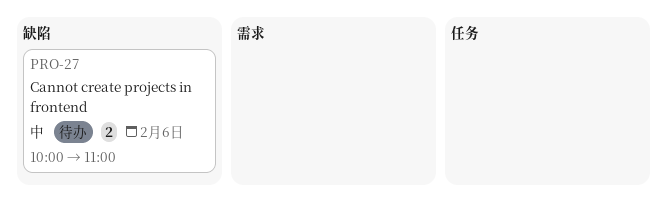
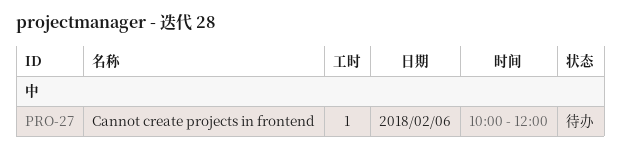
PRO-27, estimate: 2 -> 1
PRO-27, ends: 11:00 -> 12:00

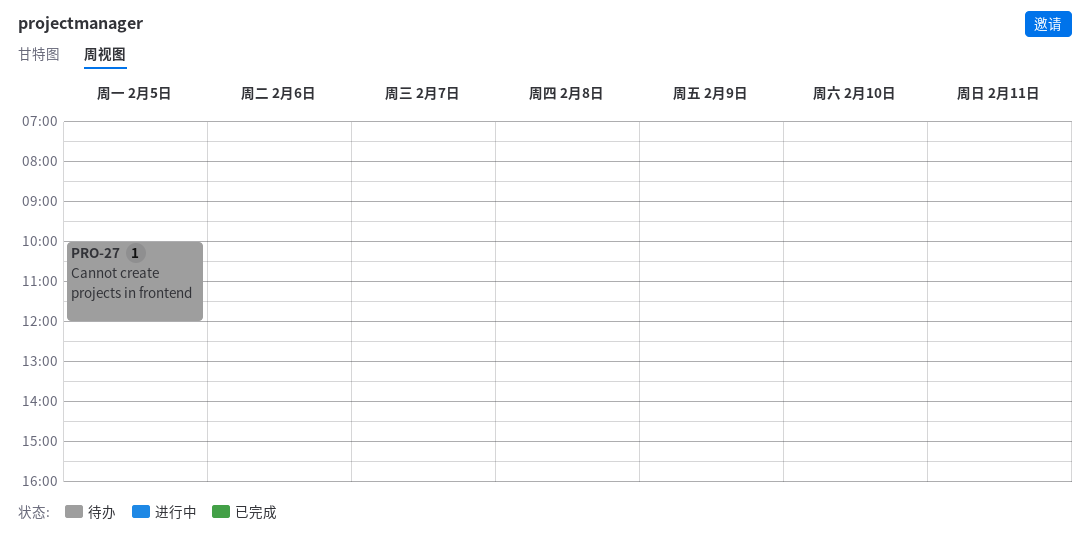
PRO-27, day: Feb 6 -> Feb 5

